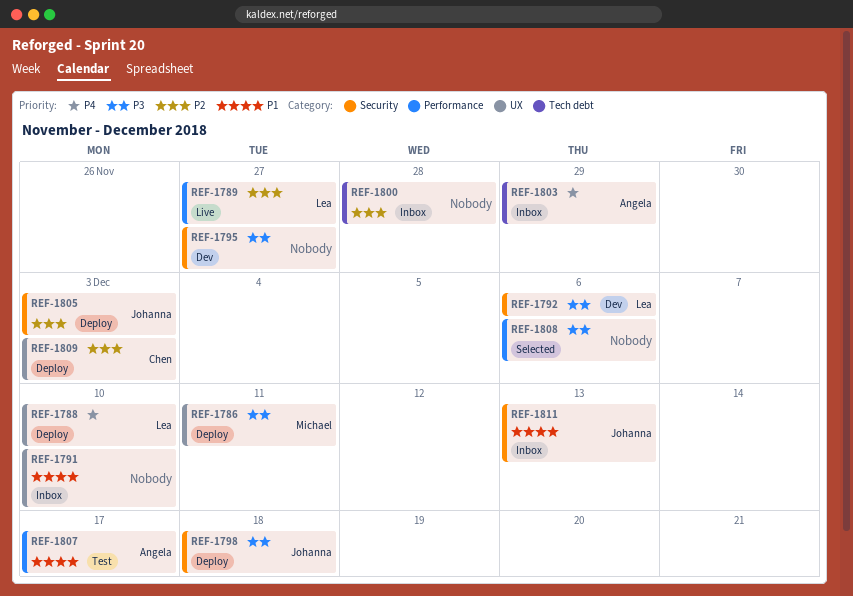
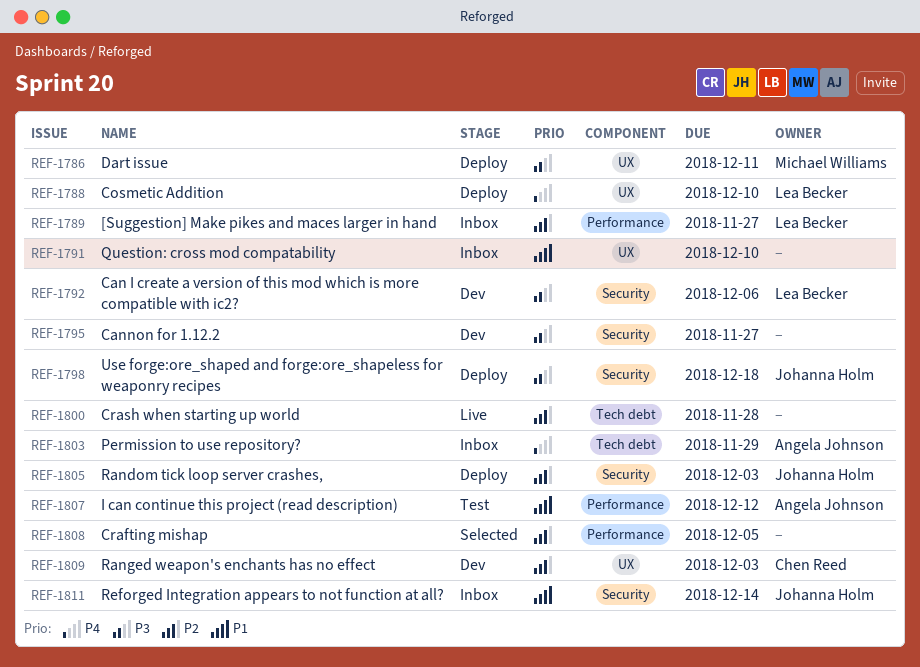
REF-1789, status: Live -> Inbox
REF-1800, status: Inbox -> Live
REF-1807, due: Dec 17 -> Dec 12
REF-1808, priority: P3 -> P2
REF-1808, due: Dec 6 -> Dec 5
REF-1809, status: Deploy -> Dev
REF-1811, due: Dec 13 -> Dec 14

